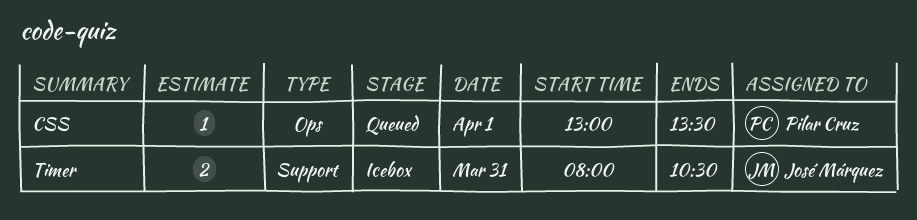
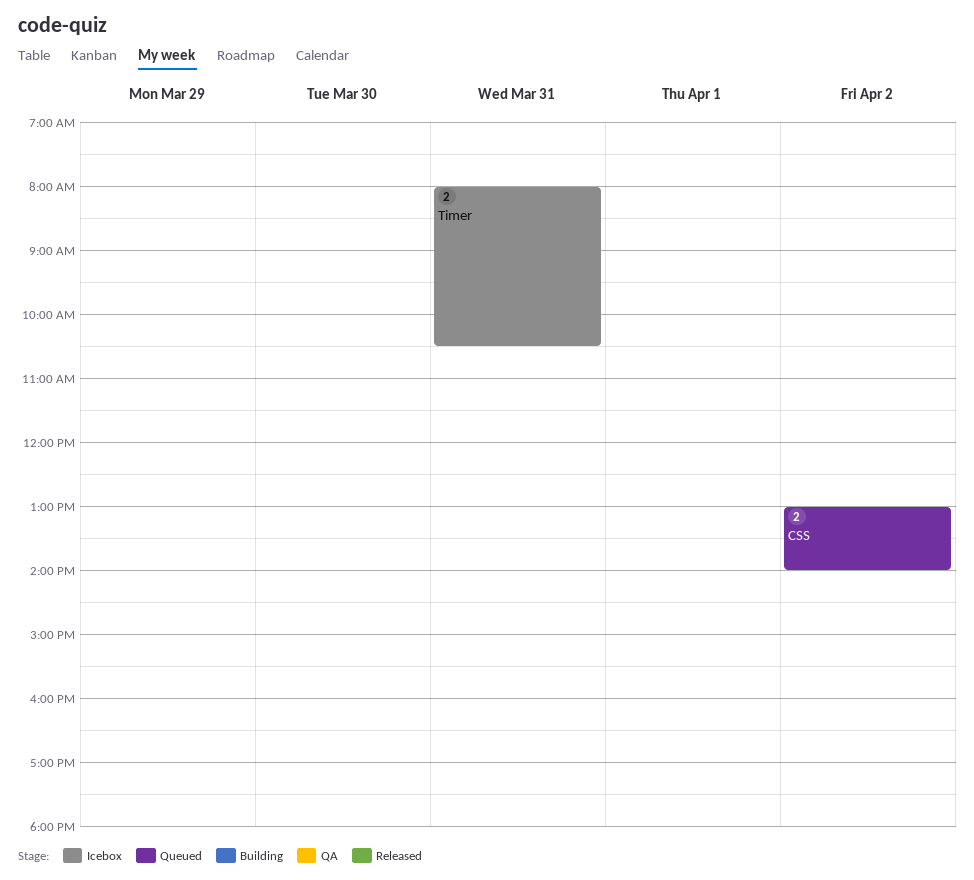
CSS, estimate: 1 -> 2
CSS, day: Apr 1 -> Apr 2
CSS, ends: 13:30 -> 14:00

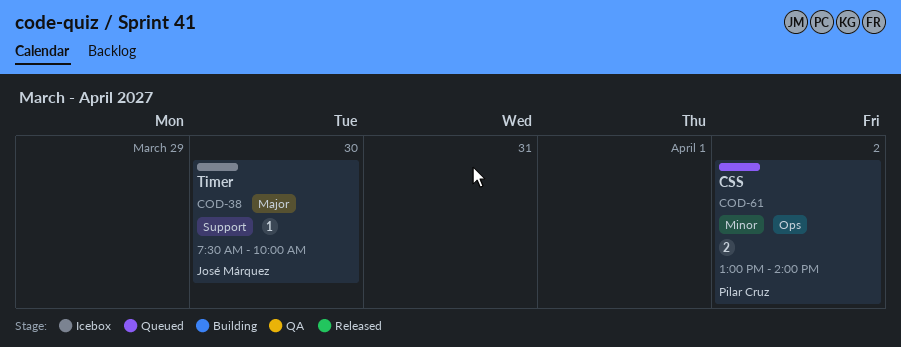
Timer, estimate: 2 -> 1
Timer, day: Mar 31 -> Mar 30
Timer, begins: 08:00 -> 07:30
Timer, ends: 10:30 -> 10:00

